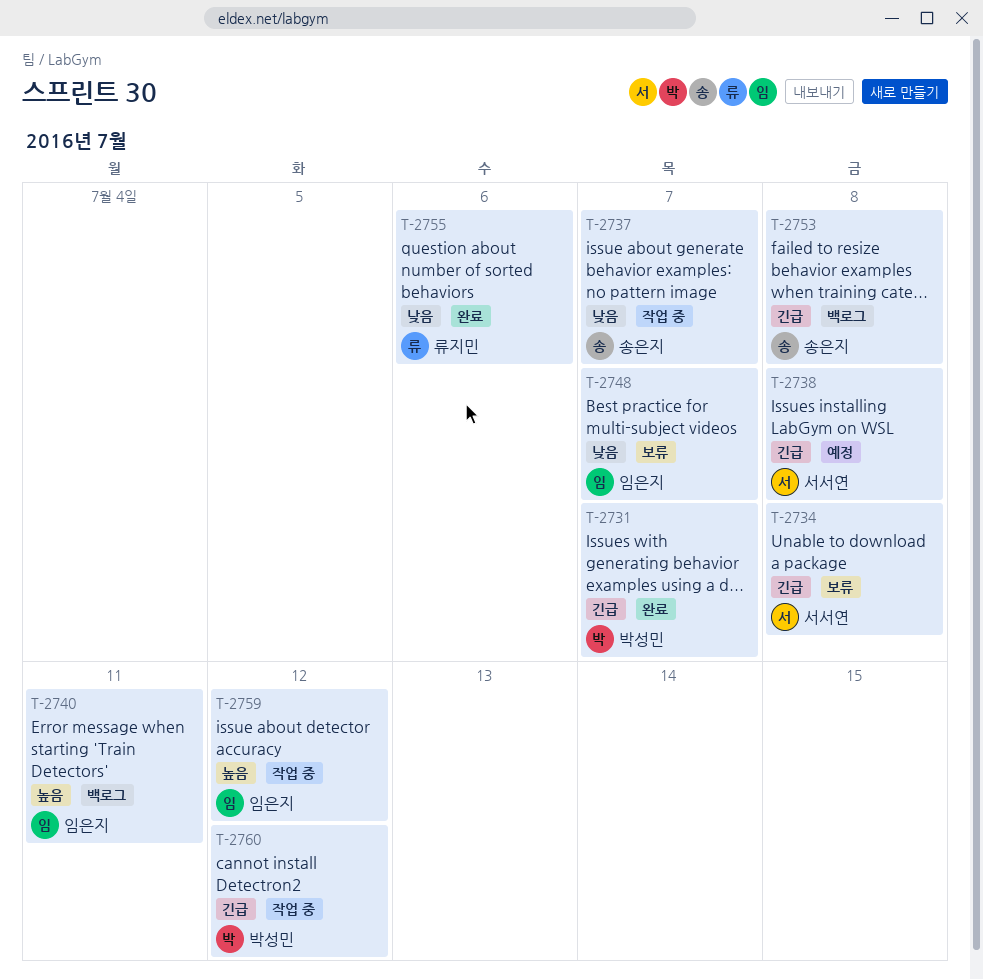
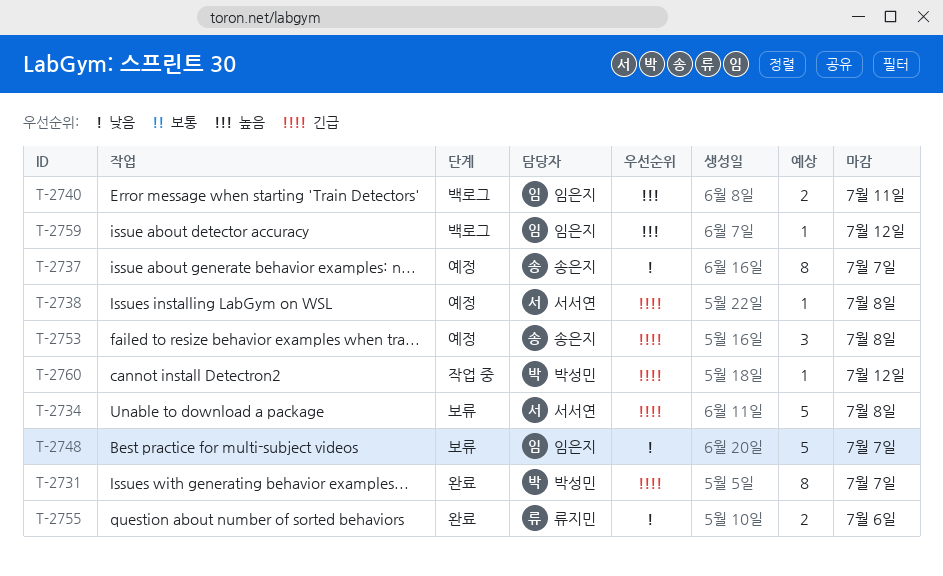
T-2737, status: 작업 중 -> 예정
T-2753, status: 백로그 -> 예정
T-2759, status: 작업 중 -> 백로그

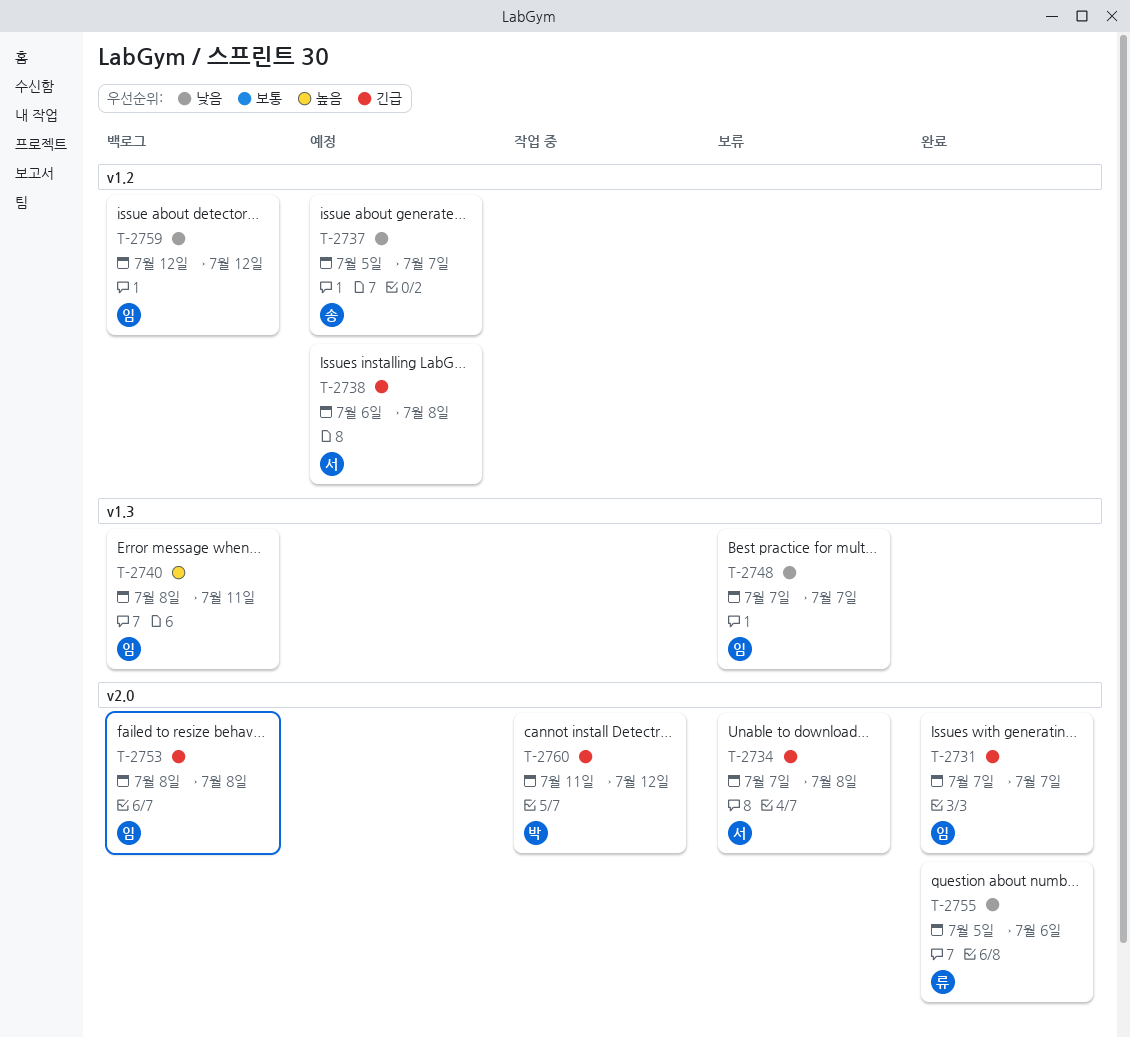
T-2731, owner: 박성민 -> 임은지
T-2753, status: 예정 -> 백로그
T-2753, owner: 송은지 -> 임은지
T-2759, priority: 높음 -> 낮음

